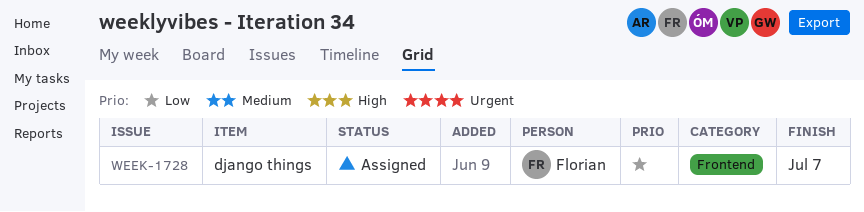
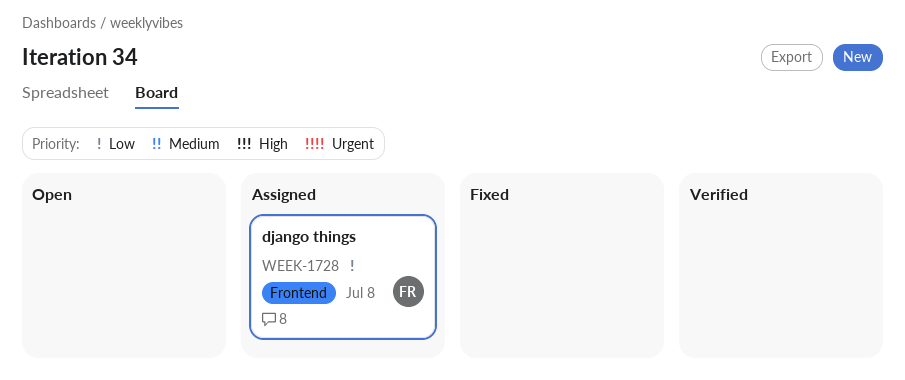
WEEK-1728, due: Jul 7 -> Jul 8

